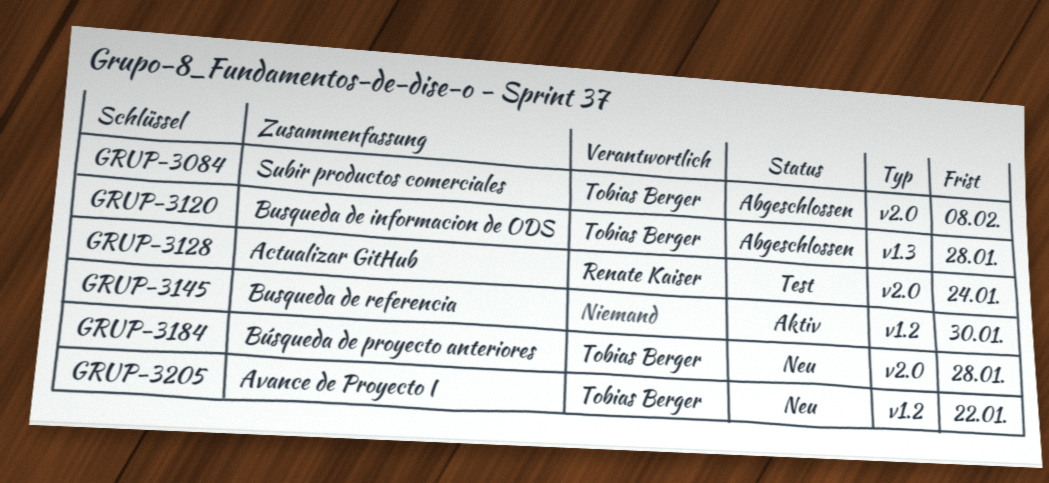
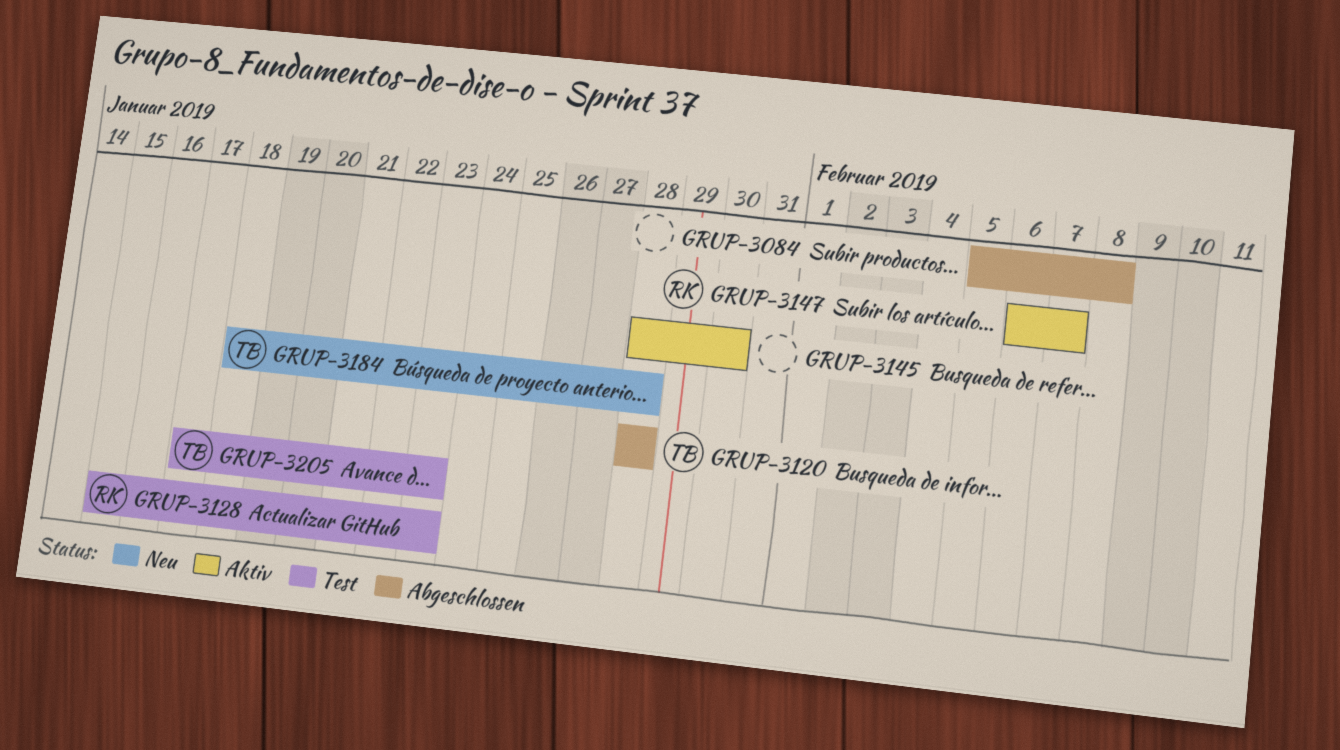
GRUP-3084, owner: Tobias Berger -> none
GRUP-3128, due: Jan 24 -> Jan 23
GRUP-3147: none -> present
GRUP-3205, status: Neu -> Test
GRUP-3205, due: Jan 22 -> Jan 23

